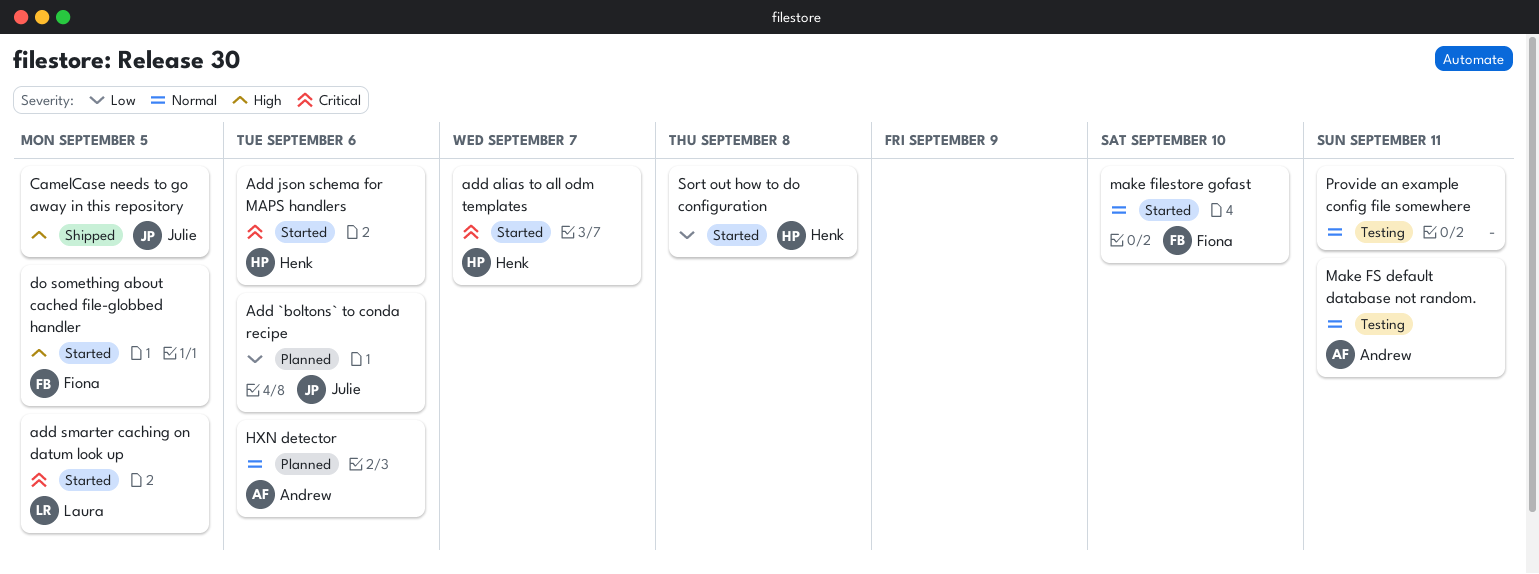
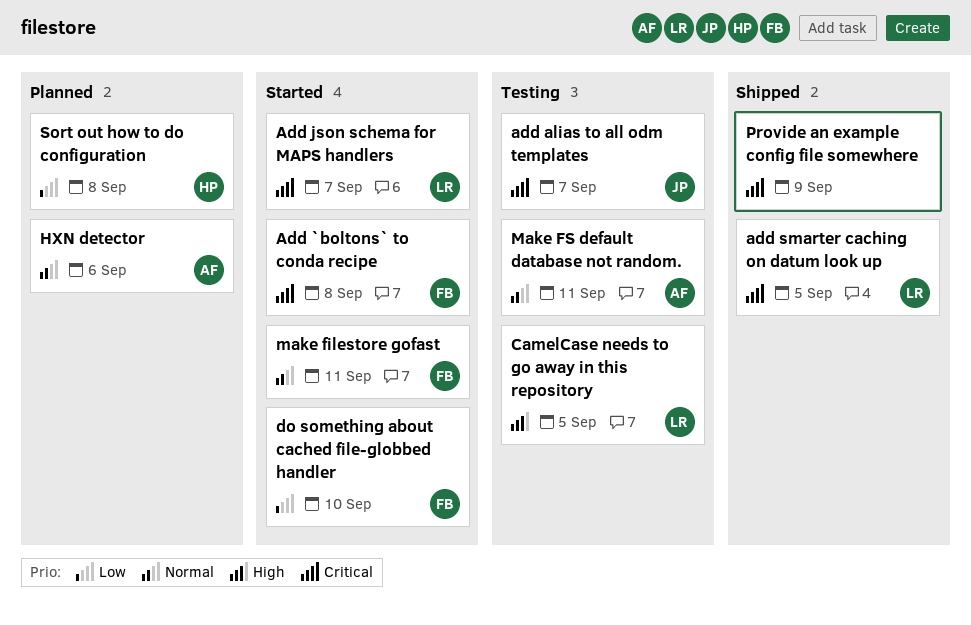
Add `boltons` to conda recipe, status: Planned -> Started
Add `boltons` to conda recipe, owner: Julie -> Fiona
Add `boltons` to conda recipe, priority: Low -> Critical
Add `boltons` to conda recipe, due: Sep 6 -> Sep 8
add alias to all odm templates, status: Started -> Testing
add alias to all odm templates, owner: Henk -> Julie
Add json schema for MAPS handlers, owner: Henk -> Laura
Add json schema for MAPS handlers, due: Sep 6 -> Sep 7
add smarter caching on datum look up, status: Started -> Shipped
CamelCase needs to go away in this repository, status: Shipped -> Testing
CamelCase needs to go away in this repository, owner: Julie -> Laura
do something about cached file-globbed handler, priority: High -> Low
do something about cached file-globbed handler, due: Sep 5 -> Sep 10
make filestore gofast, due: Sep 10 -> Sep 11
Provide an example config file somewhere, status: Testing -> Shipped
Provide an example config file somewhere, priority: Normal -> Critical
Provide an example config file somewhere, due: Sep 11 -> Sep 9
Sort out how to do configuration, status: Started -> Planned

